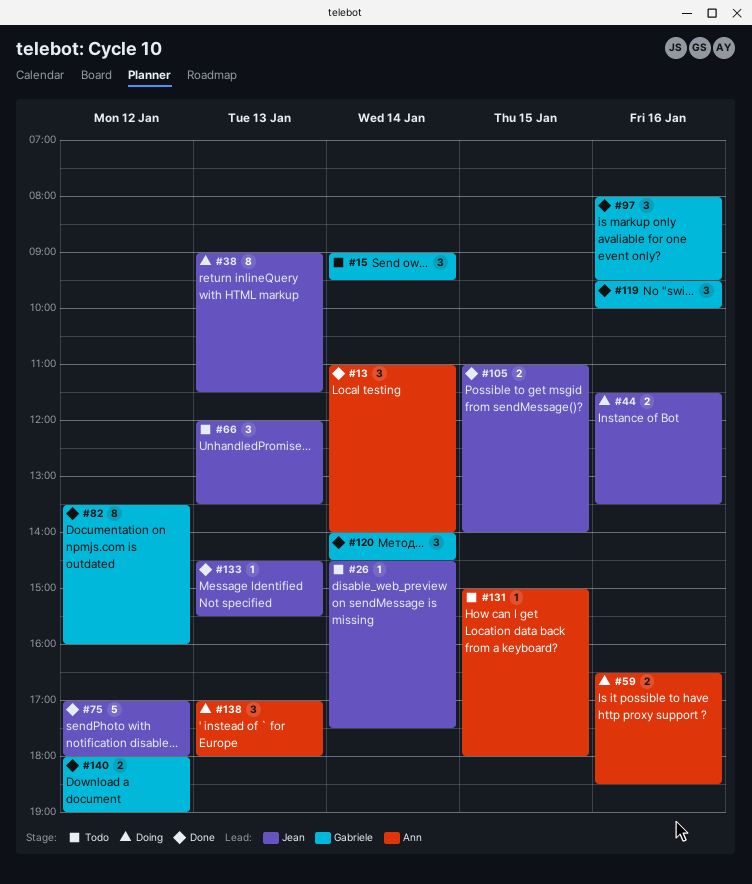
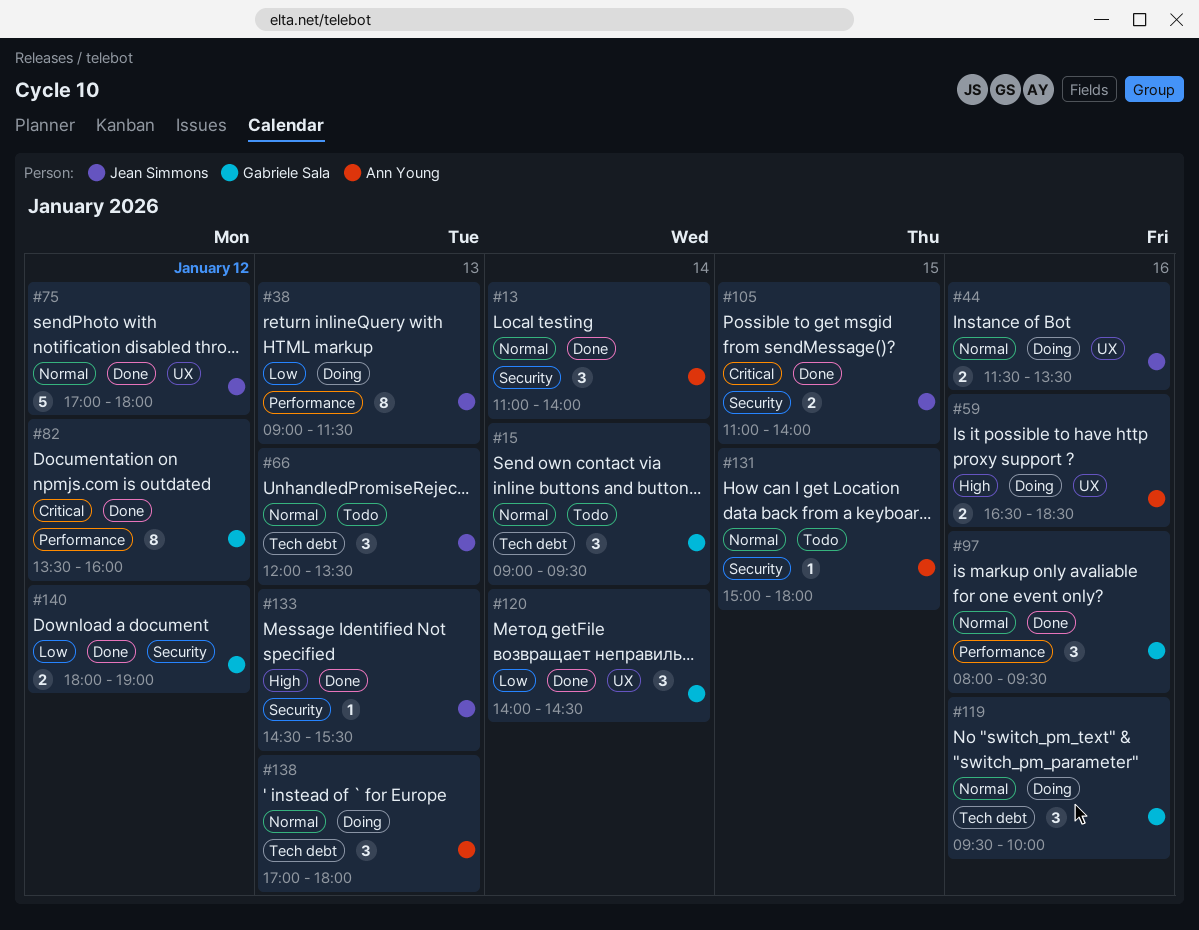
#26: present -> none
#119, status: Done -> Doing

